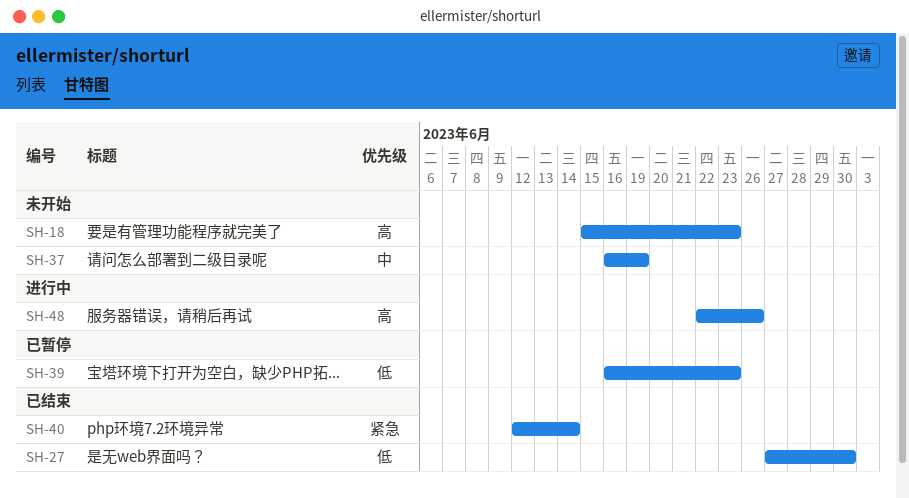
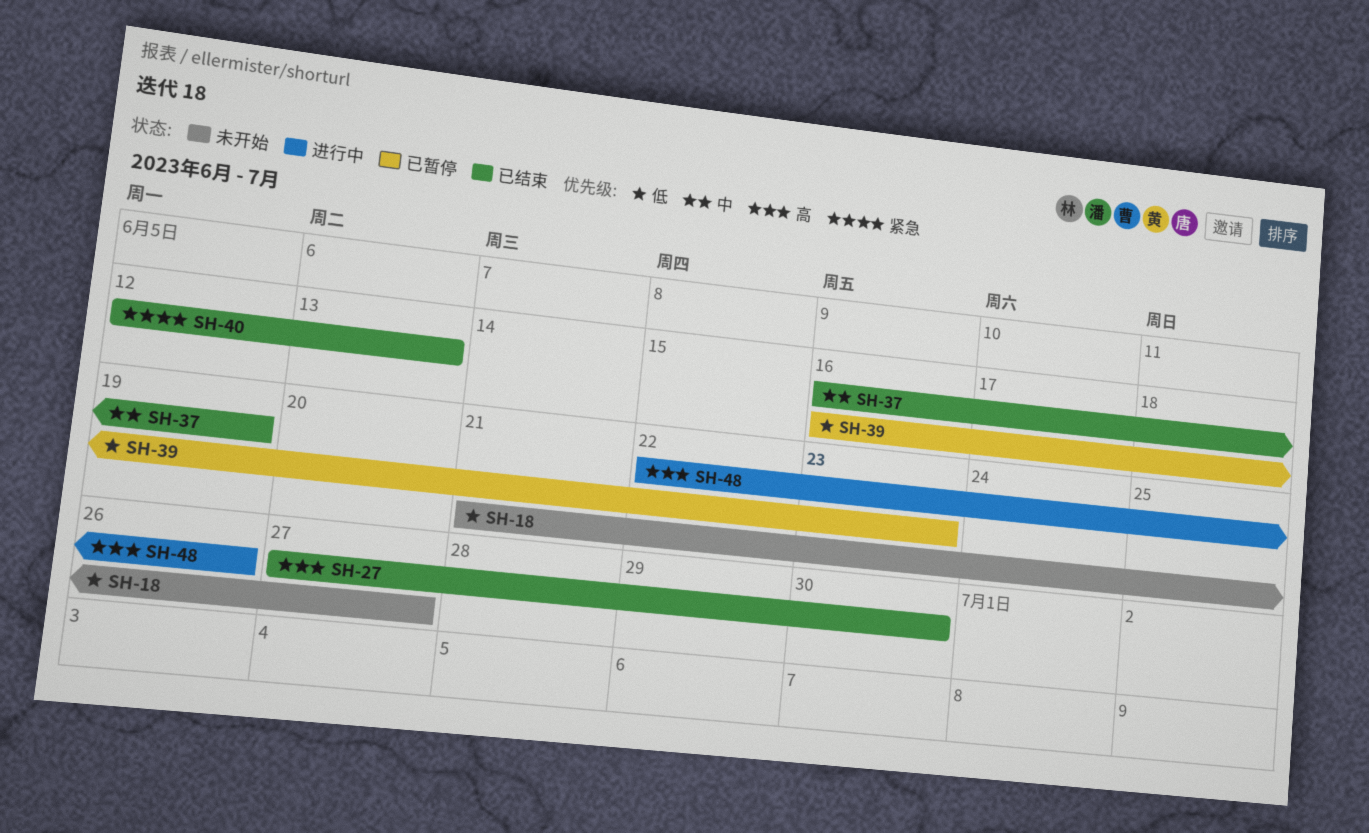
SH-18, priority: 高 -> 低
SH-18, start: Jun 15 -> Jun 21
SH-18, due: Jun 23 -> Jun 27
SH-27, priority: 低 -> 高
SH-37, status: 未开始 -> 已结束
SH-40, due: Jun 14 -> Jun 13

